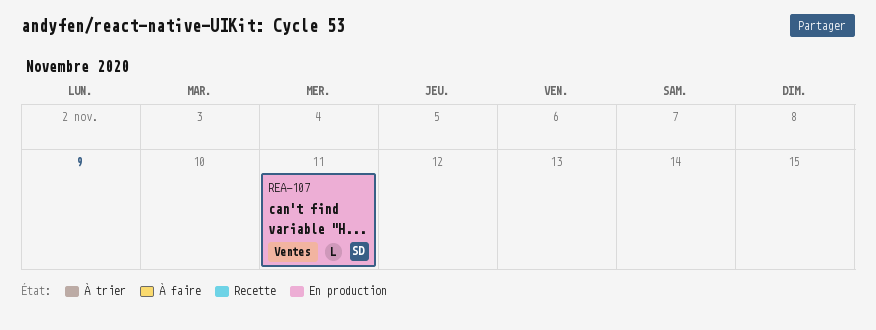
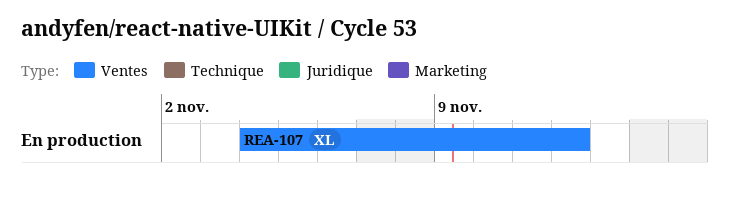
REA-107, estimate: L -> XL
REA-107, due: Nov 11 -> Nov 12

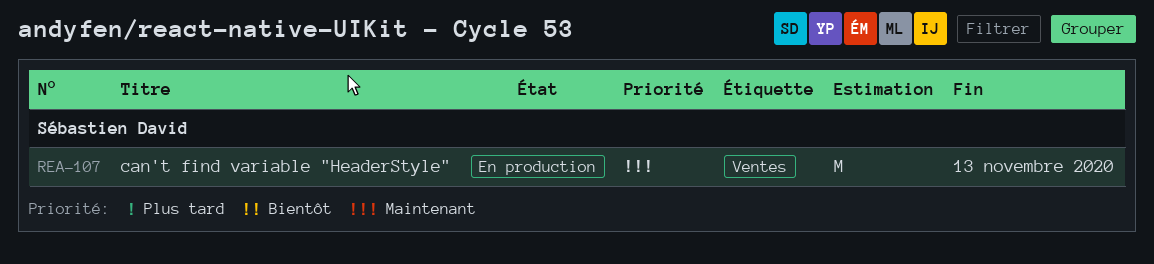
REA-107, estimate: XL -> M
REA-107, due: Nov 12 -> Nov 13

